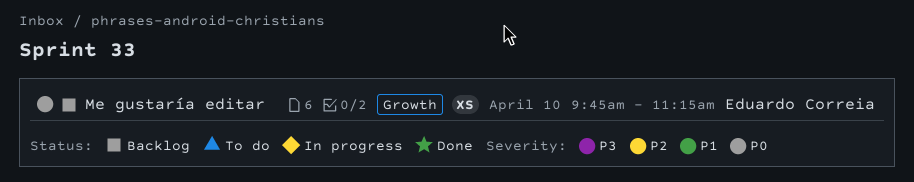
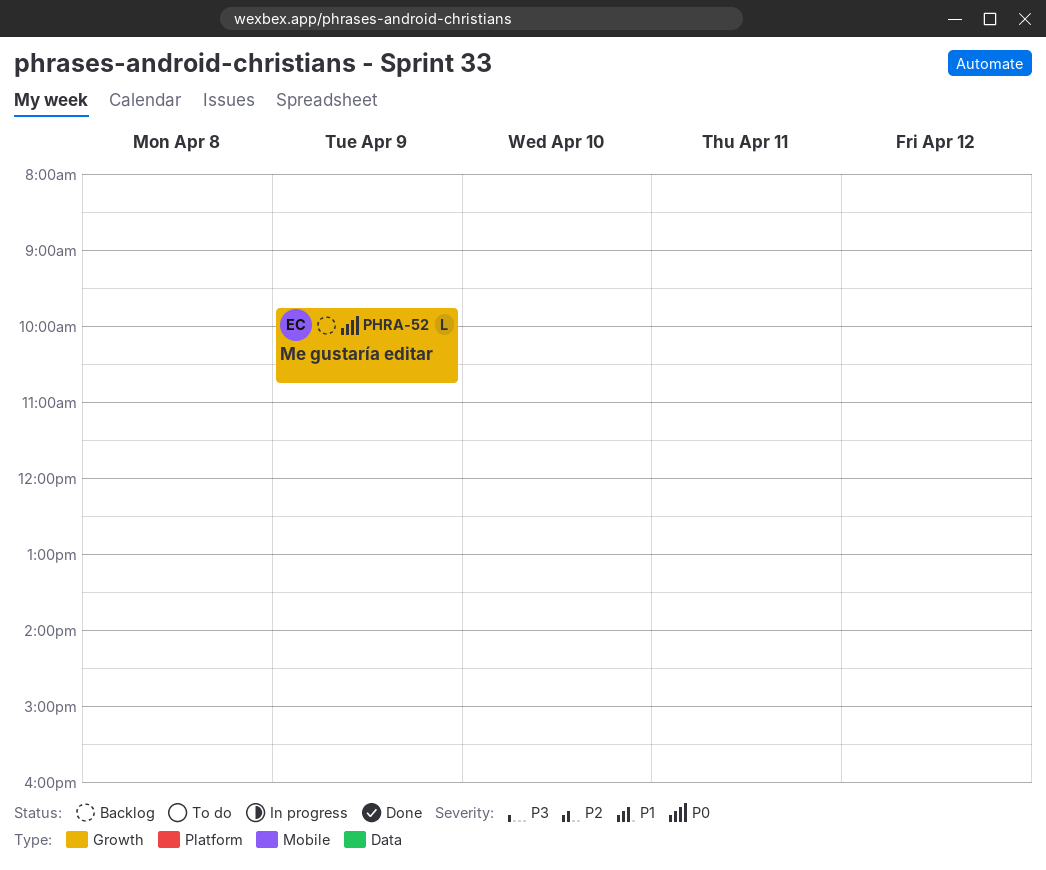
Me gustaría editar, estimate: XS -> L
Me gustaría editar, day: Apr 10 -> Apr 9
Me gustaría editar, ends: 11:15 -> 10:45

